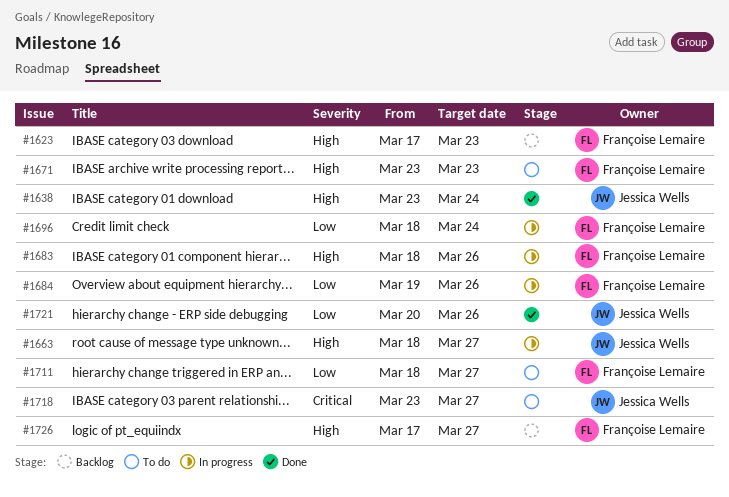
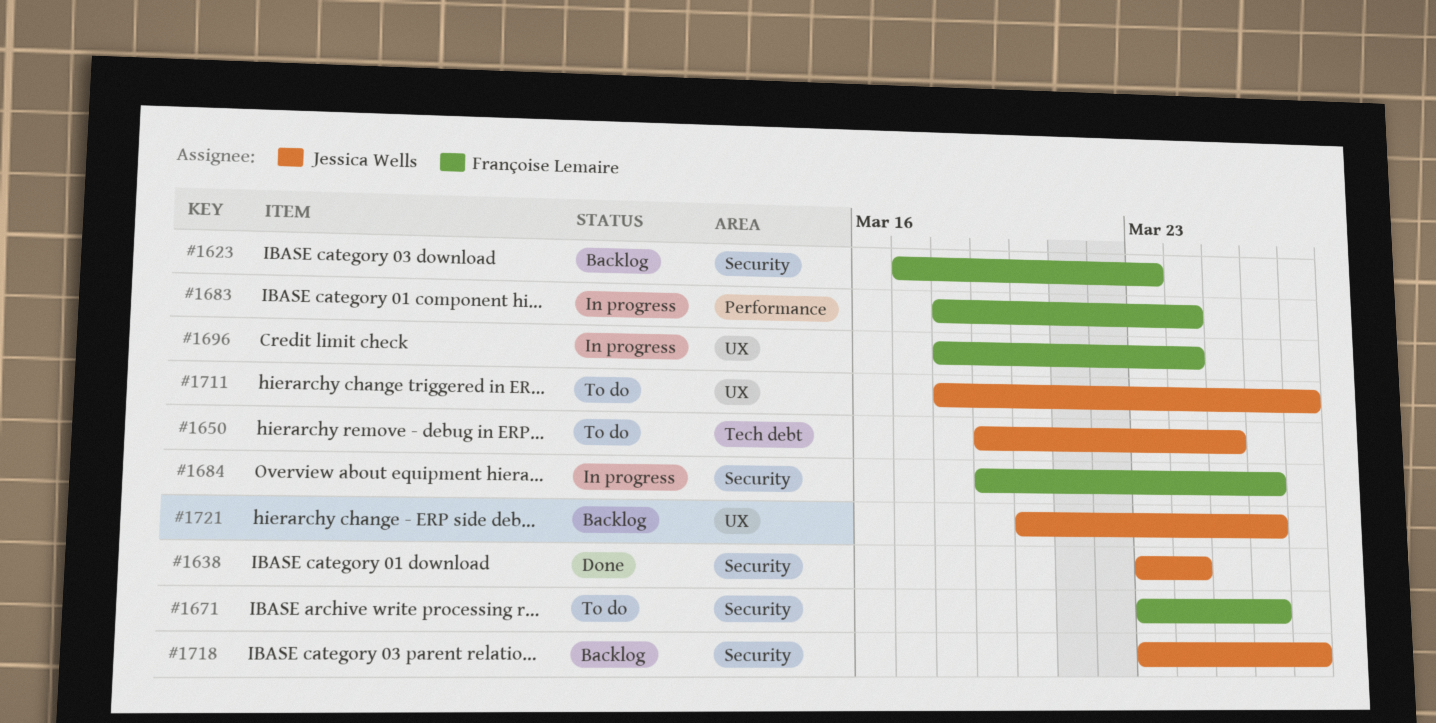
#1650: none -> present
#1663: present -> none
#1671, due: Mar 23 -> Mar 26
#1683, due: Mar 26 -> Mar 24
#1711, owner: Françoise Lemaire -> Jessica Wells
#1718, status: To do -> Backlog
#1721, status: Done -> Backlog
#1726: present -> none

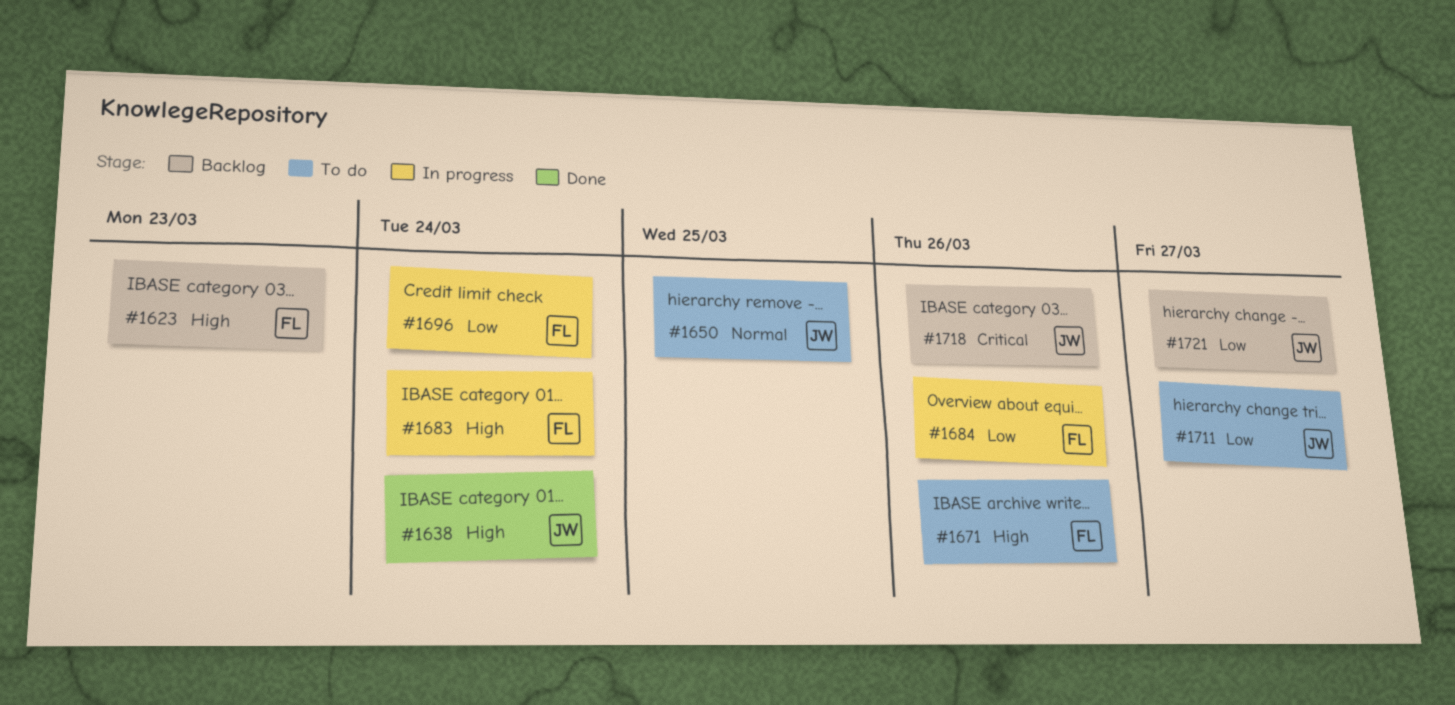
#1718, due: Mar 27 -> Mar 26
#1721, due: Mar 26 -> Mar 27

